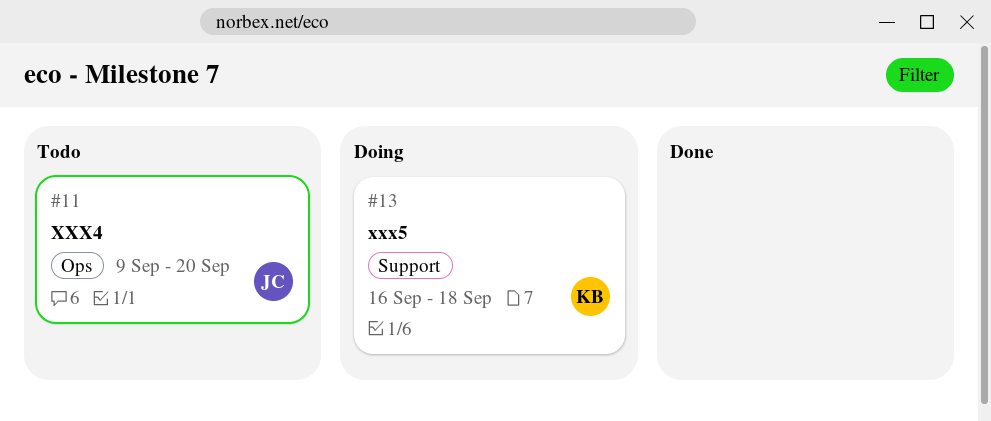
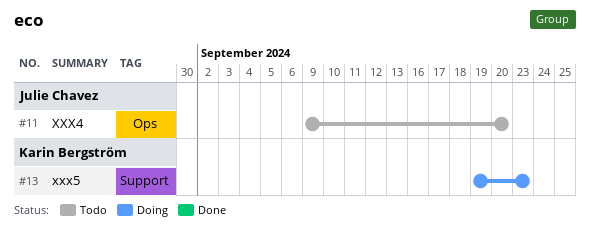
#13, start: Sep 16 -> Sep 19
#13, due: Sep 18 -> Sep 23

